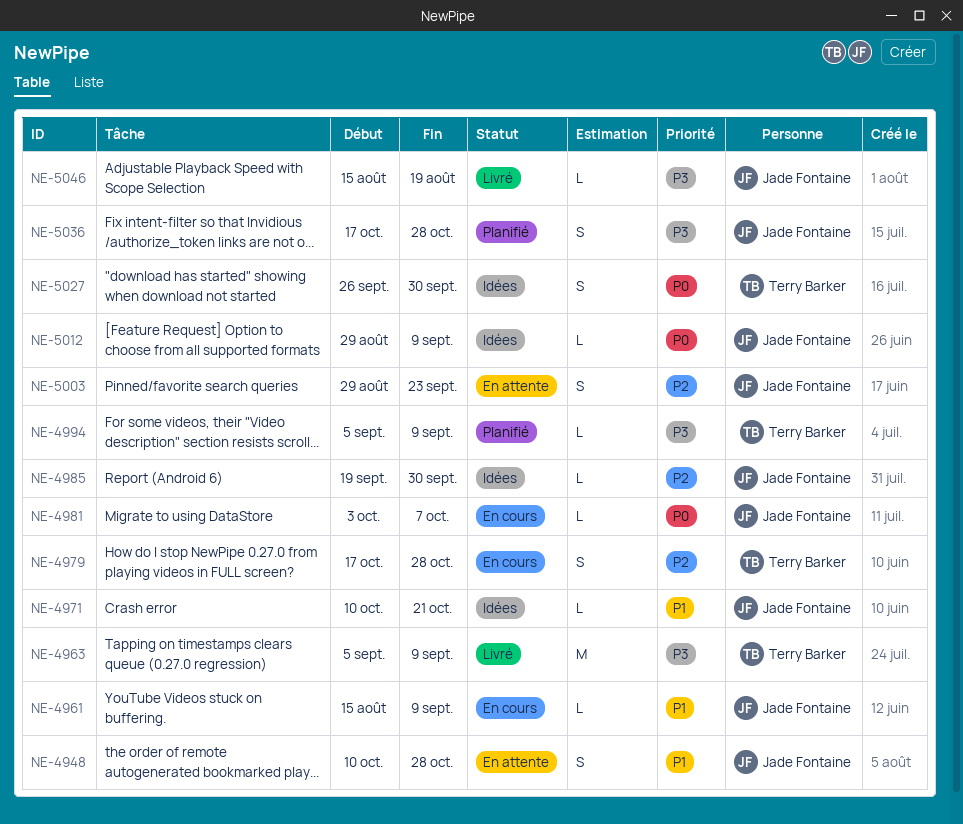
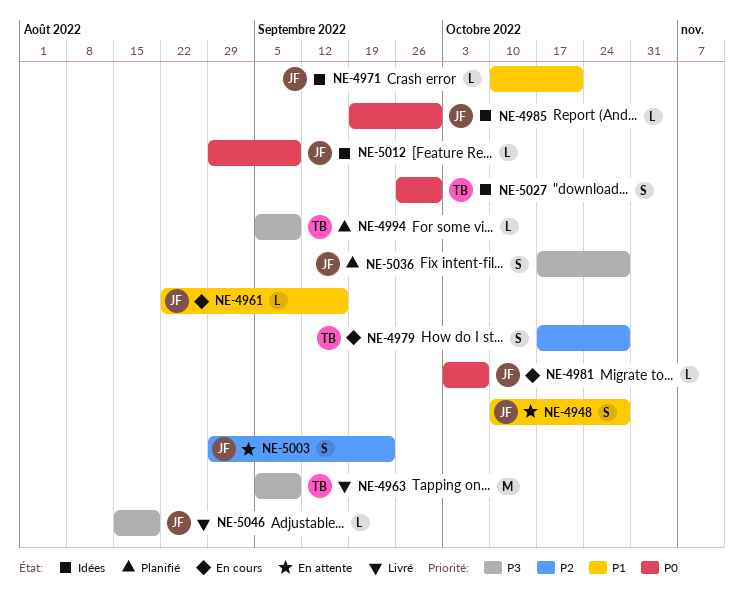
NE-4961, start: Aug 15 -> Aug 22
NE-4961, due: Sep 9 -> Sep 16
NE-4985, priority: P2 -> P0

